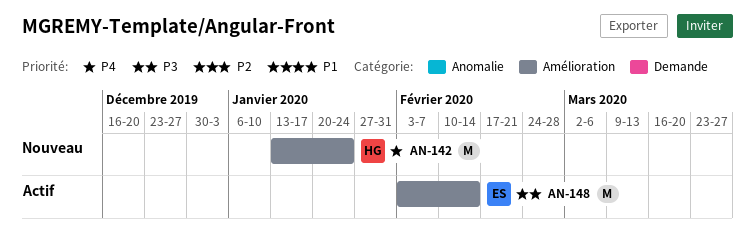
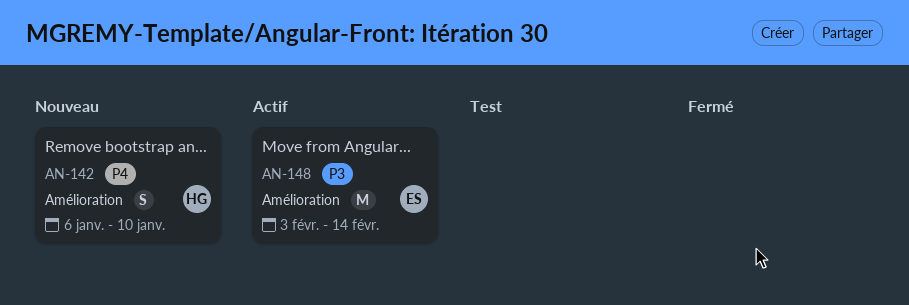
AN-142, estimate: M -> S
AN-142, start: Jan 13 -> Jan 6
AN-142, due: Jan 24 -> Jan 10

